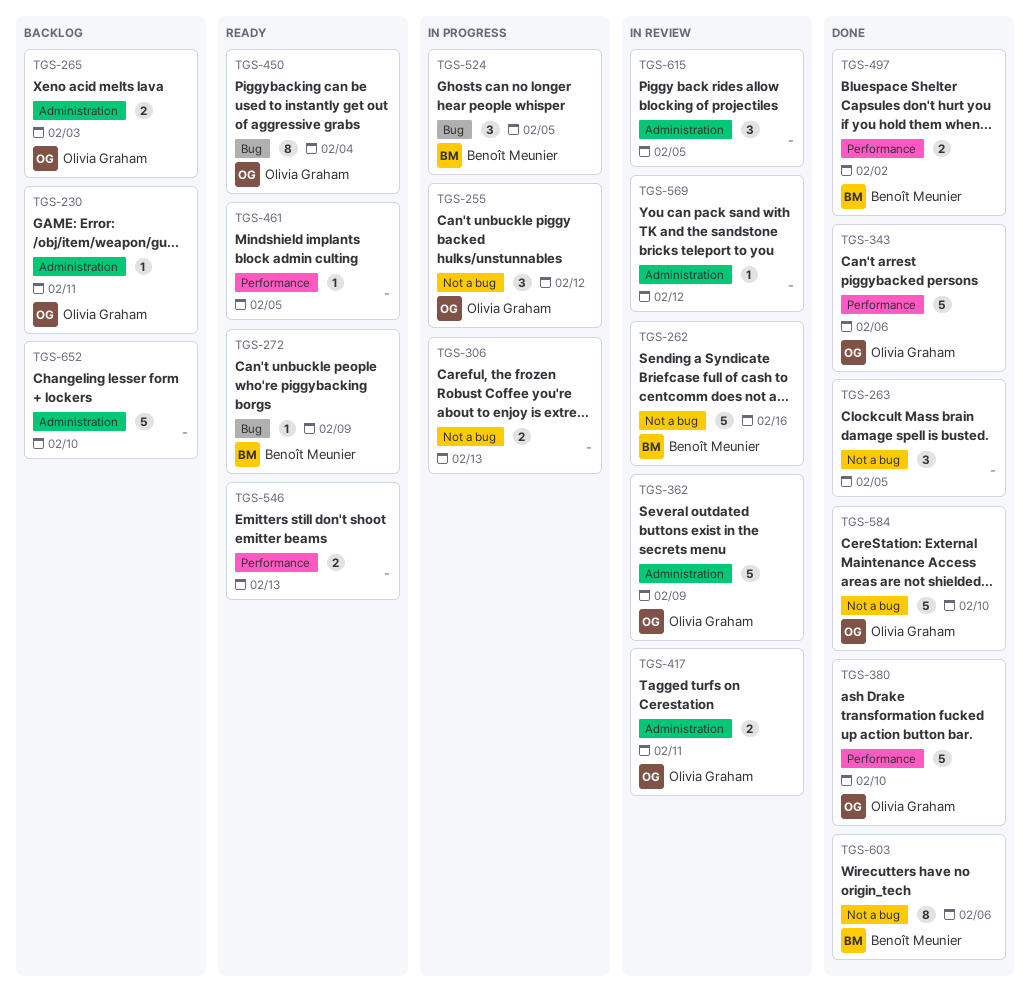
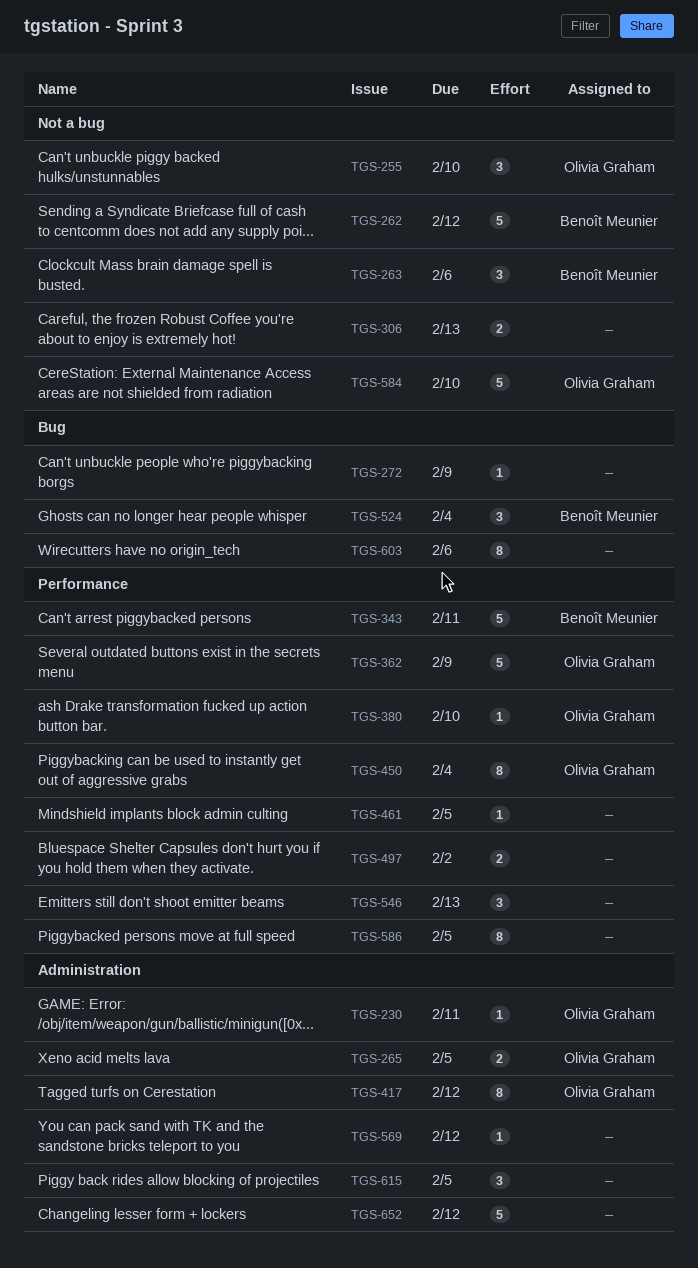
TGS-255, due: Feb 12 -> Feb 10
TGS-262, due: Feb 16 -> Feb 12
TGS-263, owner: none -> Benoît Meunier
TGS-263, due: Feb 5 -> Feb 6
TGS-265, due: Feb 3 -> Feb 5
TGS-272, owner: Benoît Meunier -> none
TGS-343, owner: Olivia Graham -> Benoît Meunier
TGS-343, due: Feb 6 -> Feb 11
TGS-362, label: Administration -> Performance
TGS-380, estimate: 5 -> 1
TGS-417, estimate: 2 -> 8
TGS-417, due: Feb 11 -> Feb 12
TGS-450, label: Bug -> Performance
TGS-497, owner: Benoît Meunier -> none
TGS-524, due: Feb 5 -> Feb 4
TGS-546, estimate: 2 -> 3
TGS-586: none -> present
TGS-603, owner: Benoît Meunier -> none
TGS-603, label: Not a bug -> Bug
TGS-652, due: Feb 10 -> Feb 12

